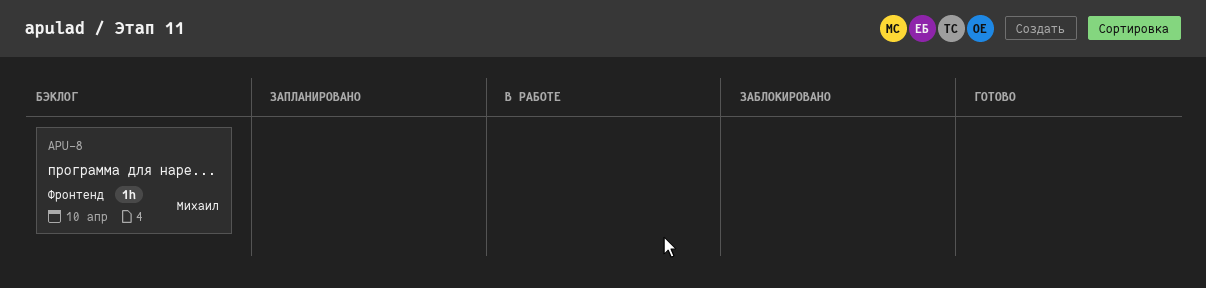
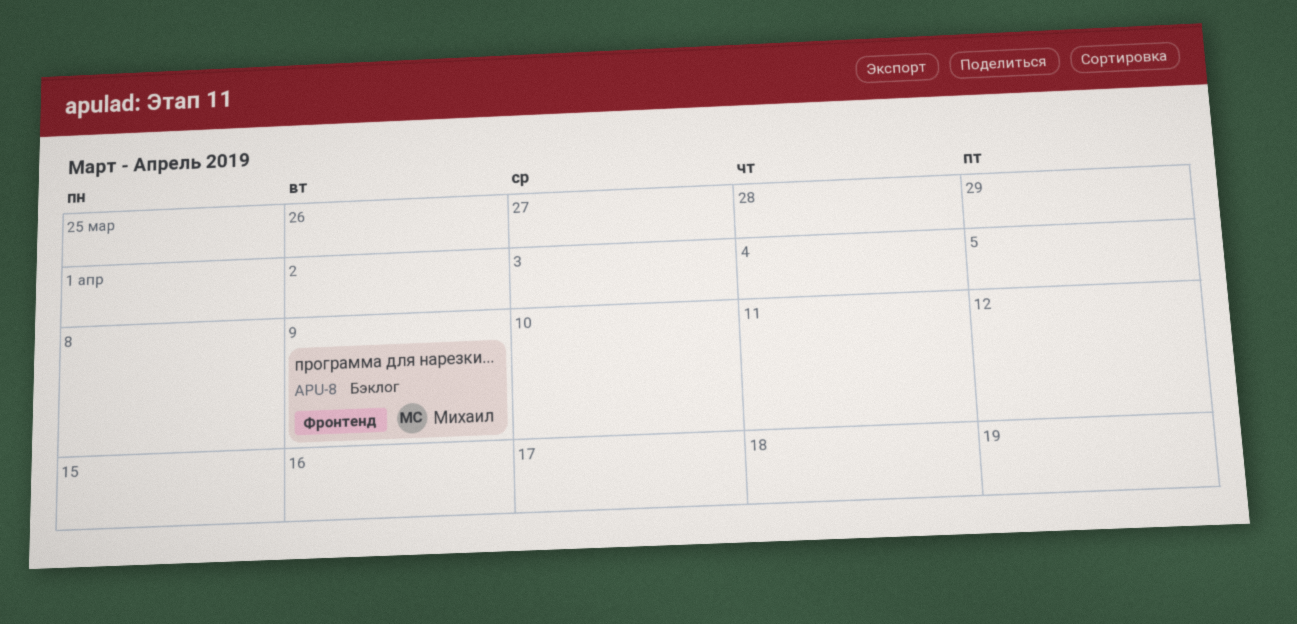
APU-8, due: Apr 10 -> Apr 9

